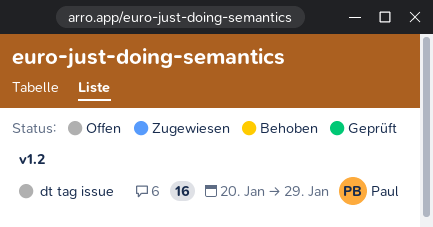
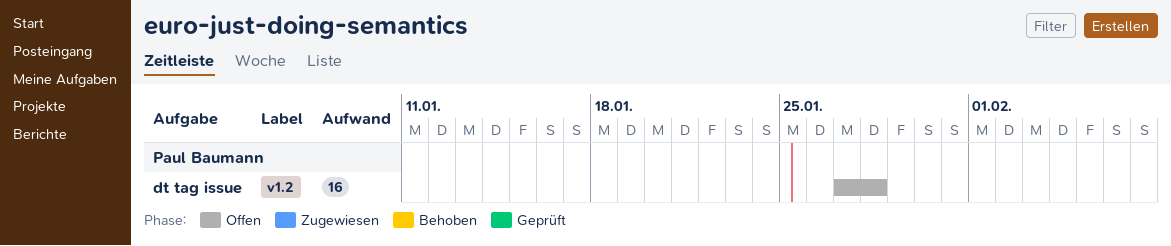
dt tag issue, start: Jan 20 -> Jan 27
dt tag issue, due: Jan 29 -> Jan 28

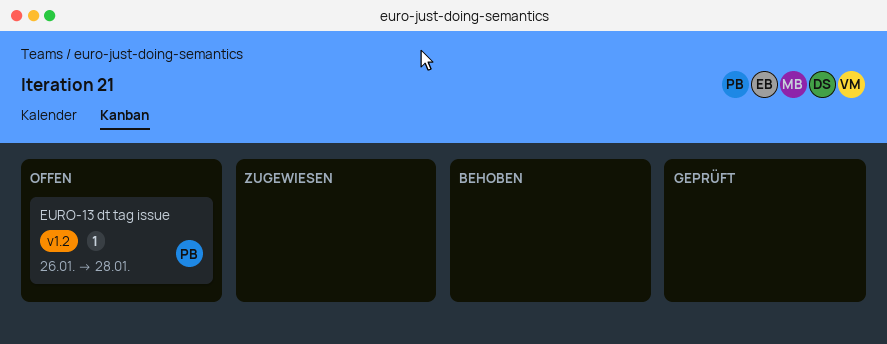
dt tag issue, estimate: 16 -> 1
dt tag issue, start: Jan 27 -> Jan 26

